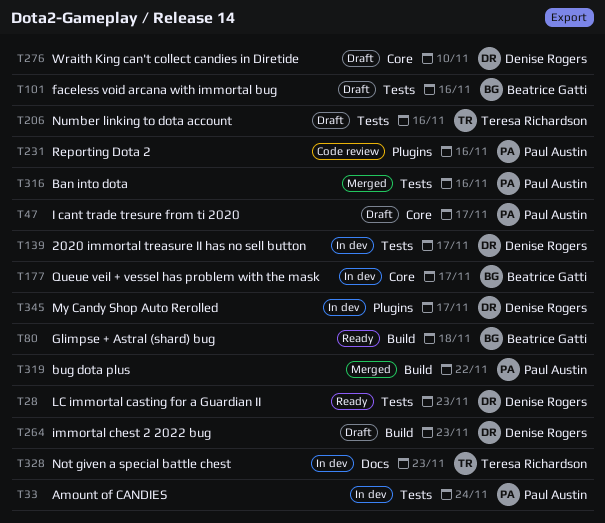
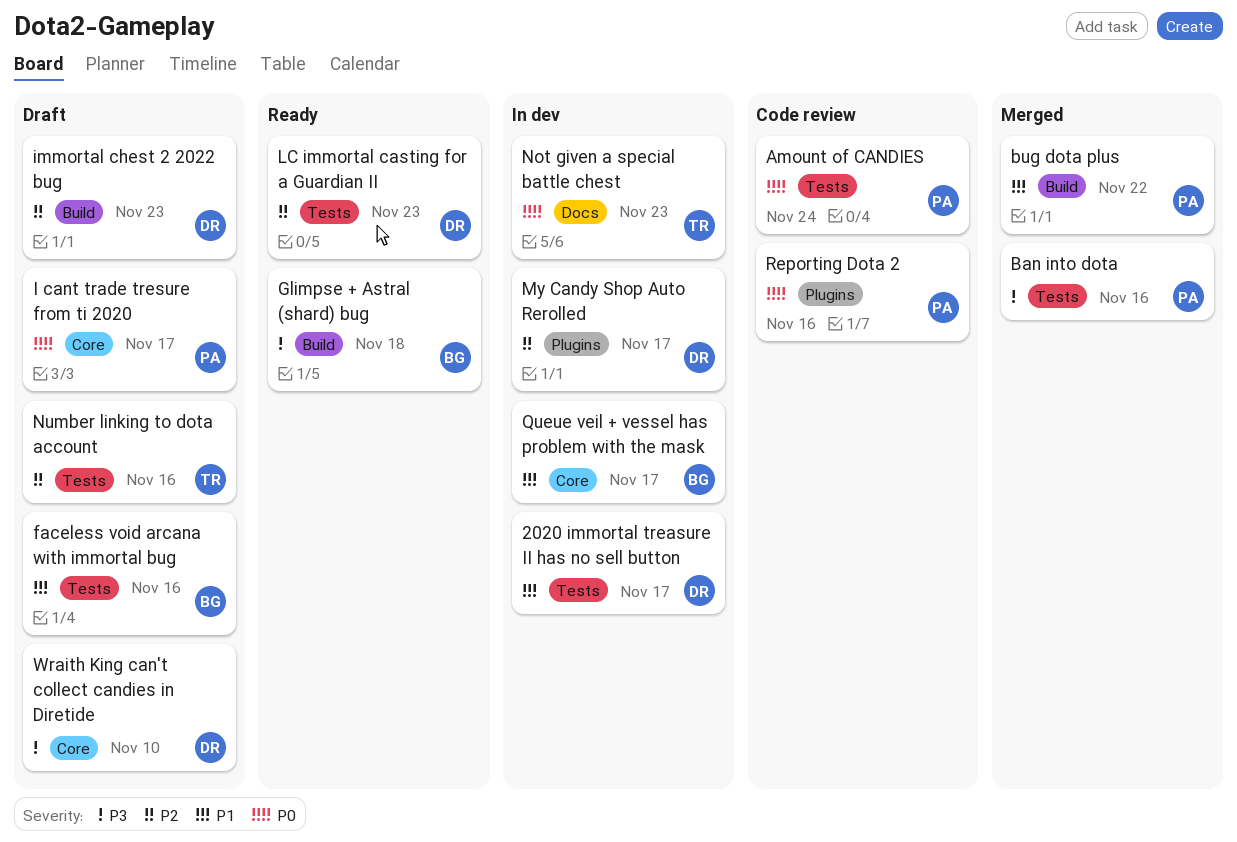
Amount of CANDIES, status: In dev -> Code review

